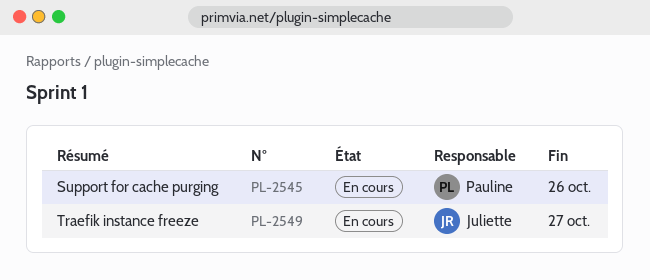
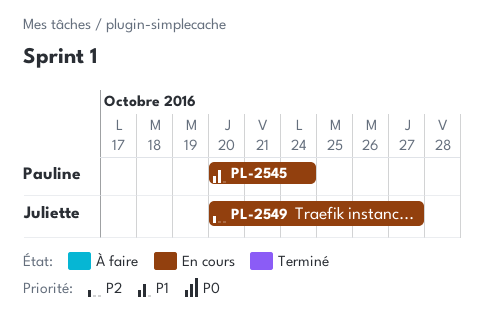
PL-2545, due: Oct 26 -> Oct 24

